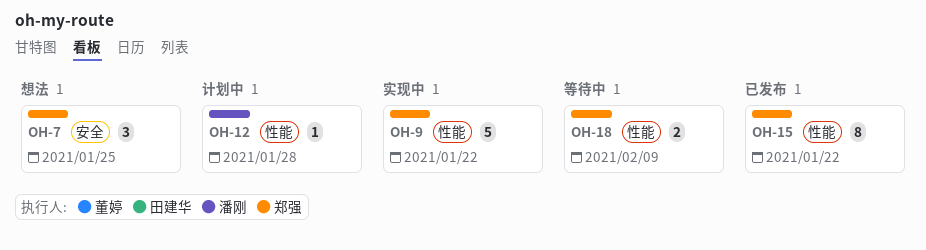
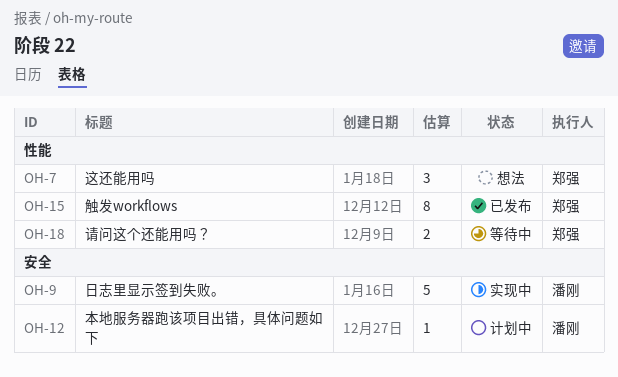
OH-7, label: 安全 -> 性能
OH-9, owner: 郑强 -> 潘刚
OH-9, label: 性能 -> 安全
OH-12, label: 性能 -> 安全

